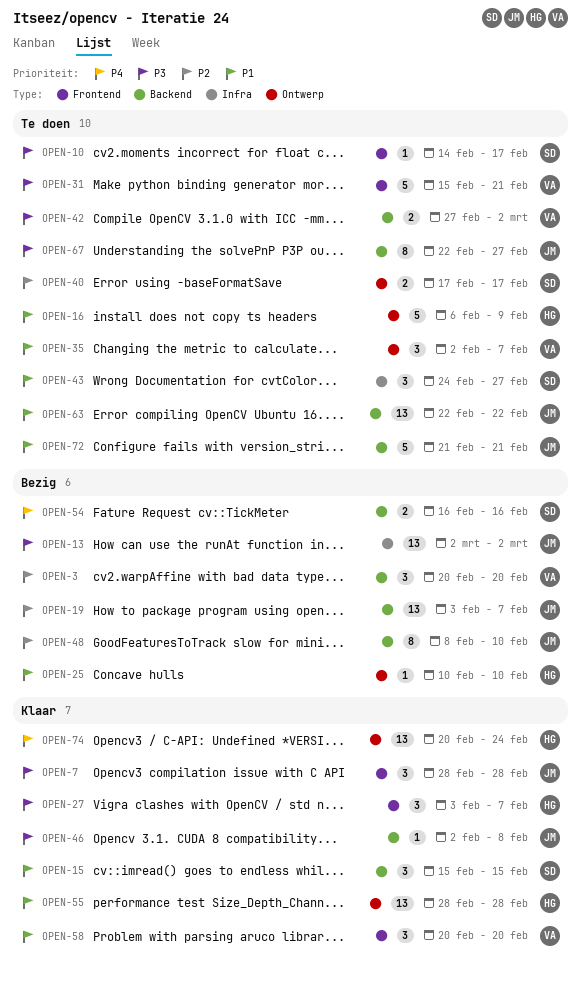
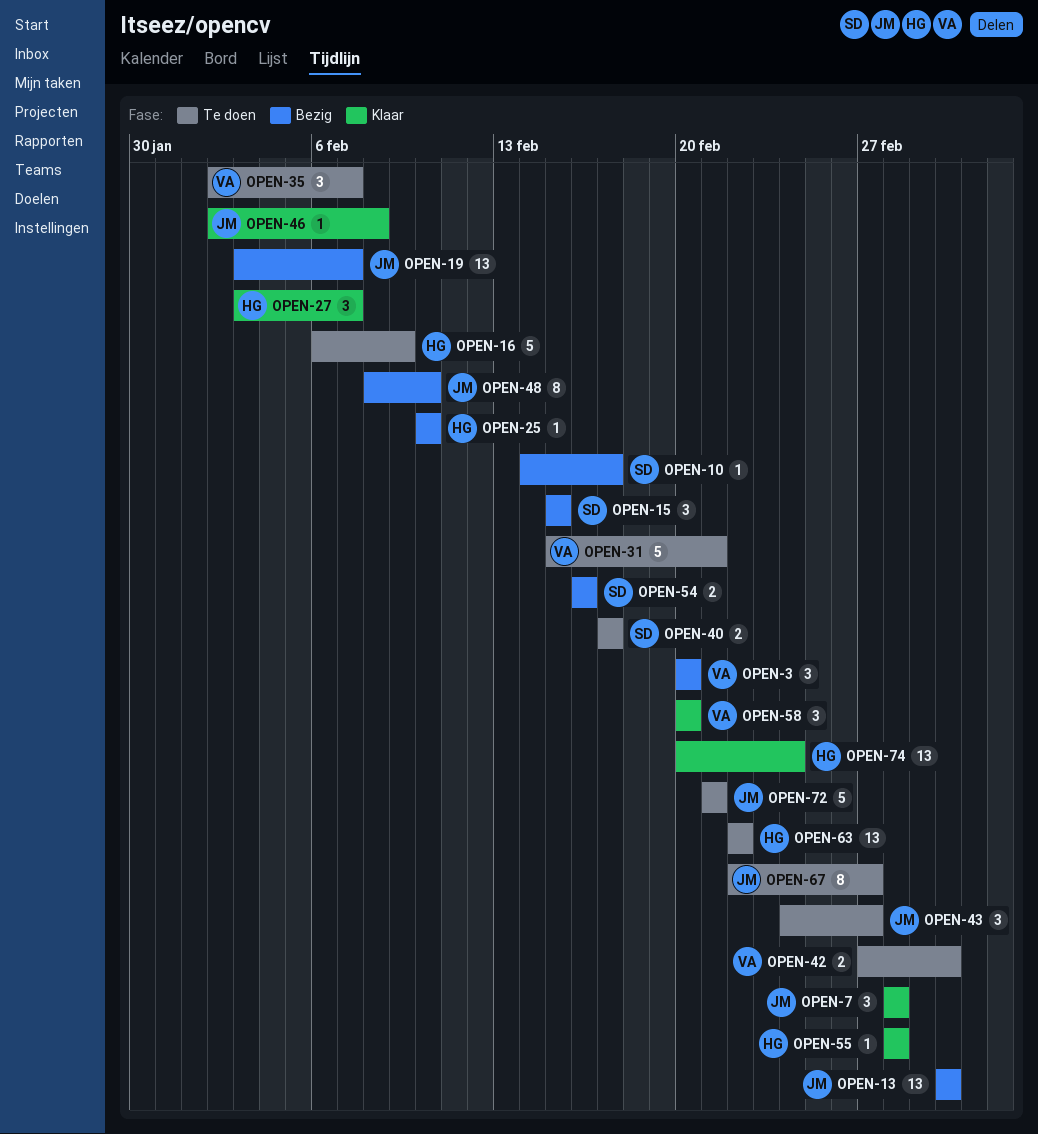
OPEN-10, status: Te doen -> Bezig
OPEN-15, status: Klaar -> Bezig
OPEN-43, owner: SD -> JM
OPEN-55, estimate: 13 -> 1
OPEN-63, owner: JM -> HG

